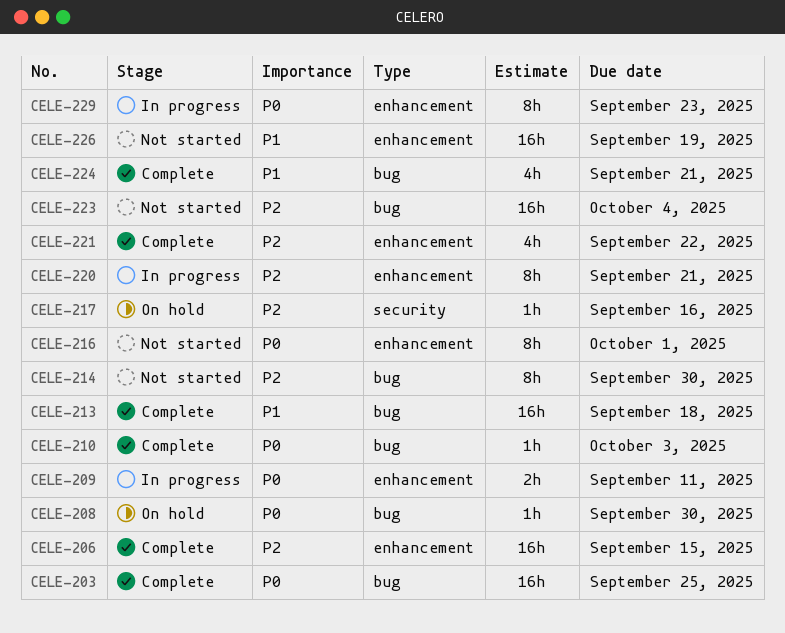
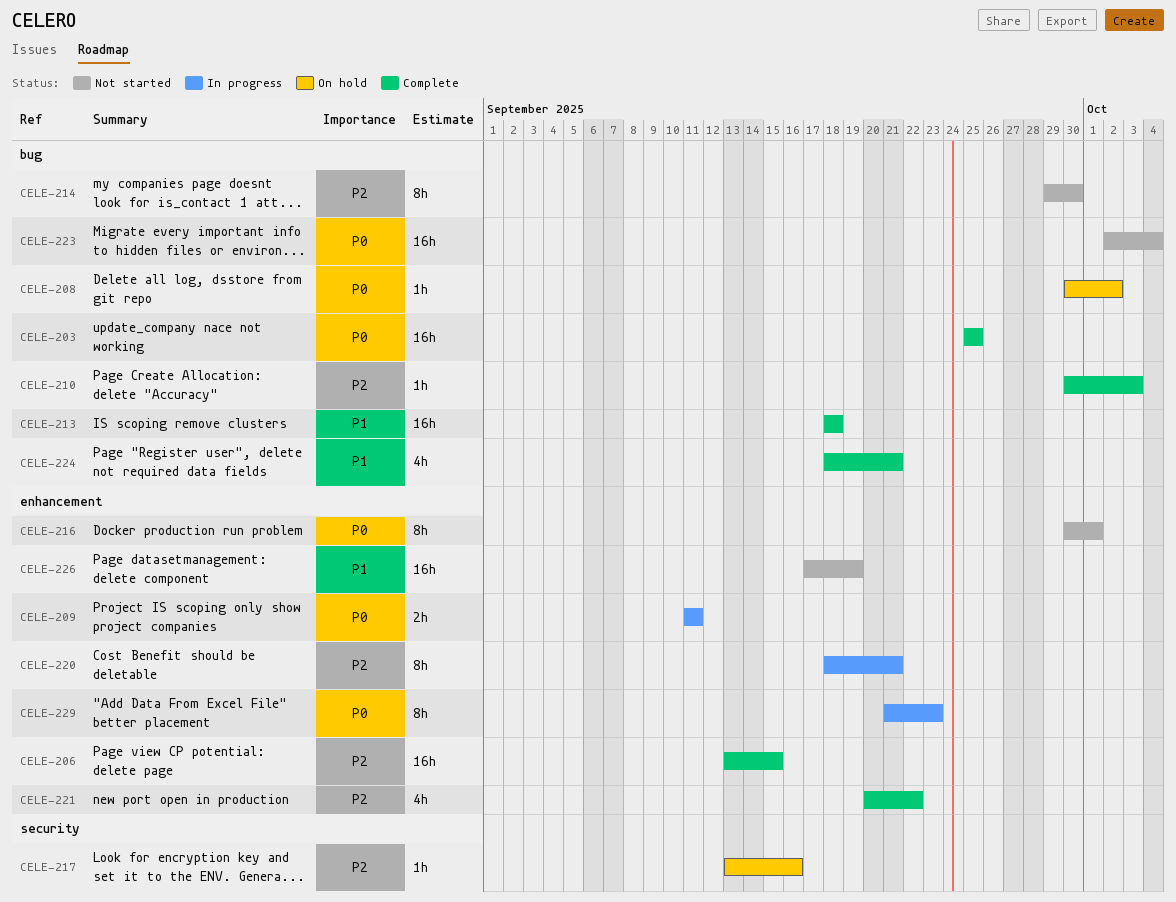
CELE-208, due: Sep 30 -> Oct 2
CELE-210, priority: P0 -> P2
CELE-223, priority: P2 -> P0

